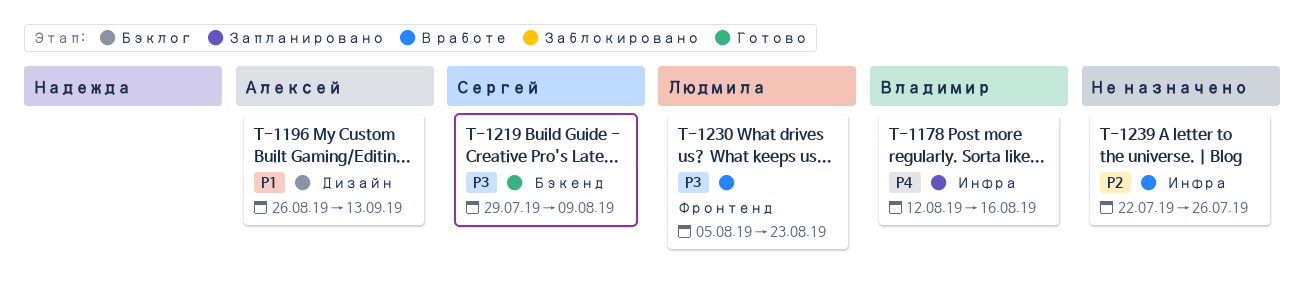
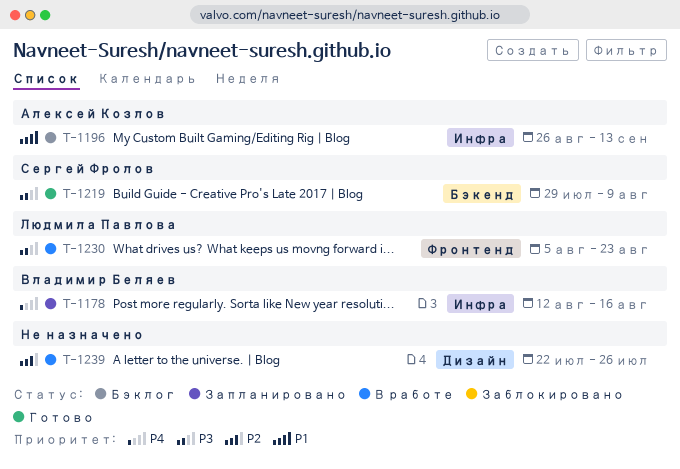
T-1196, label: Дизайн -> Инфра
T-1239, label: Инфра -> Дизайн

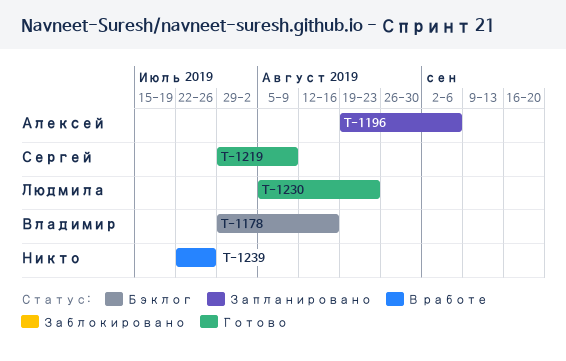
T-1178, status: Запланировано -> Бэклог
T-1178, start: Aug 12 -> Jul 29
T-1196, status: Бэклог -> Запланировано
T-1196, start: Aug 26 -> Aug 19
T-1196, due: Sep 13 -> Sep 6
T-1230, status: В работе -> Готово

